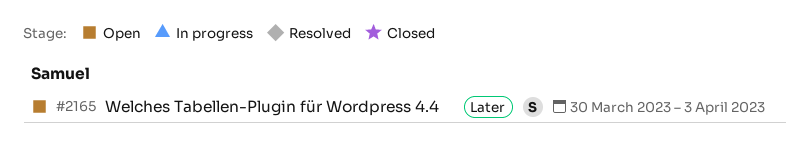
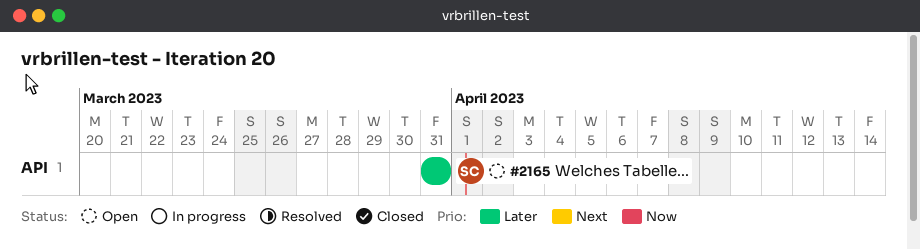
#2165, start: Mar 30 -> Mar 31
#2165, due: Apr 3 -> Mar 31

